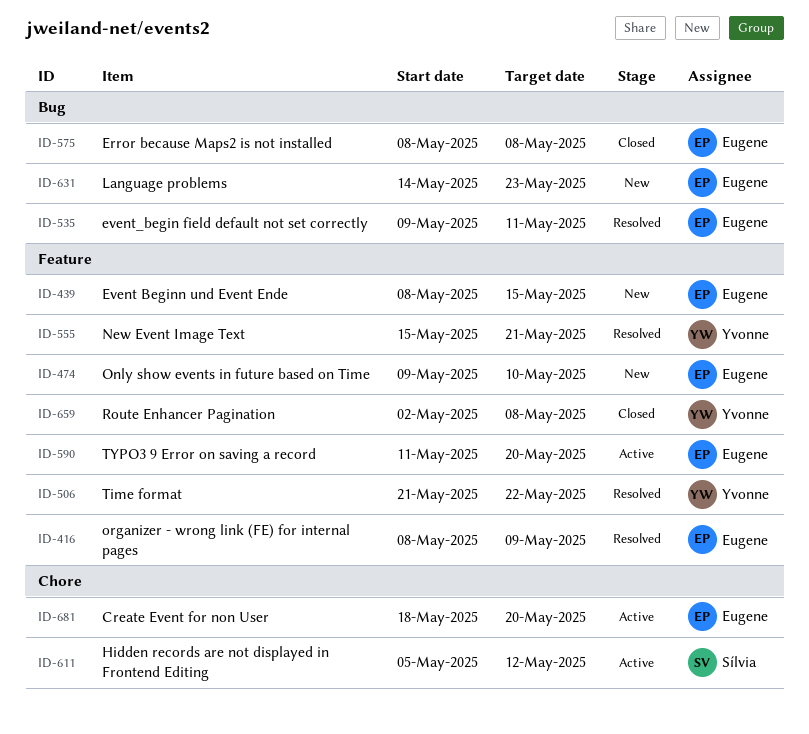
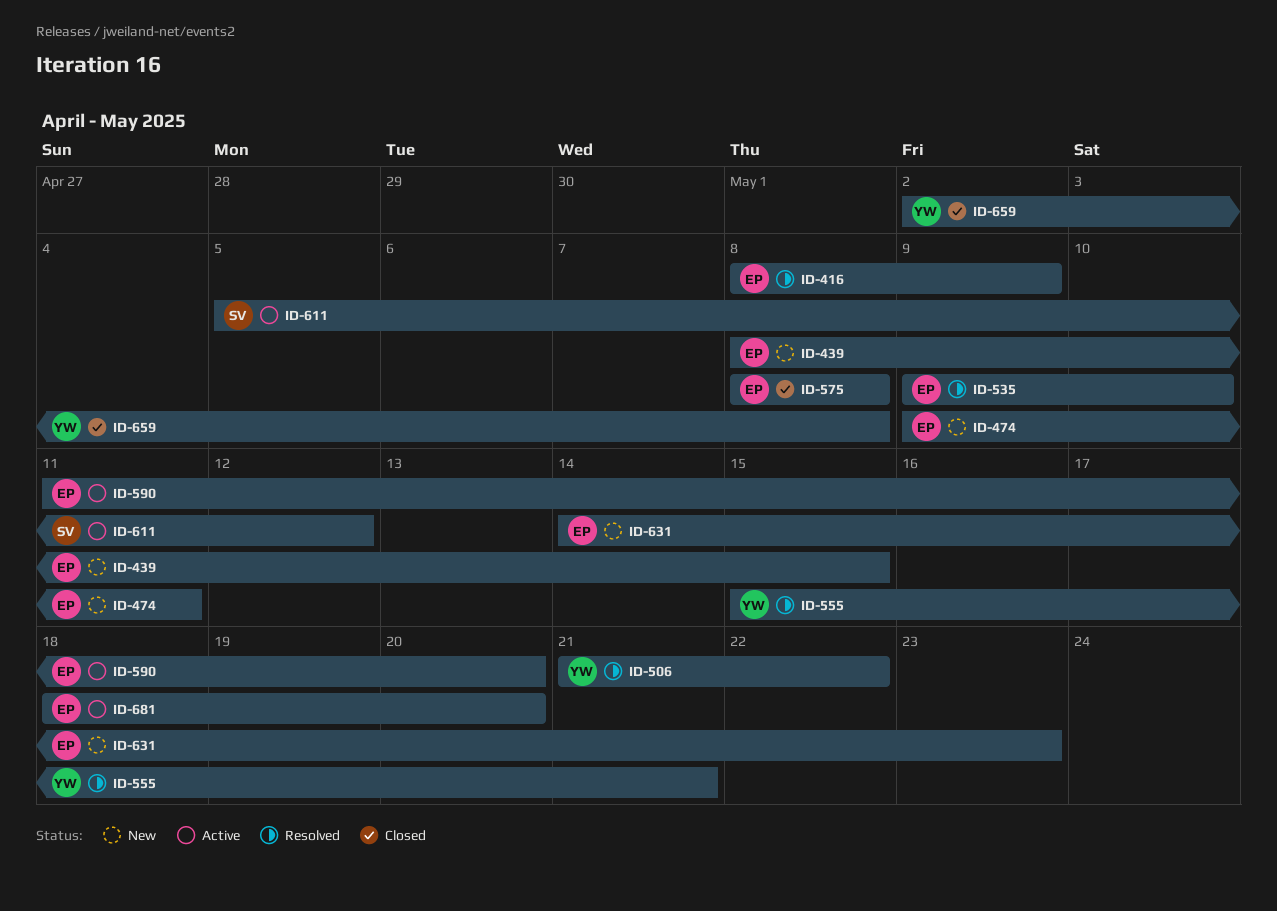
ID-474, due: May 10 -> May 11
ID-535, due: May 11 -> May 10

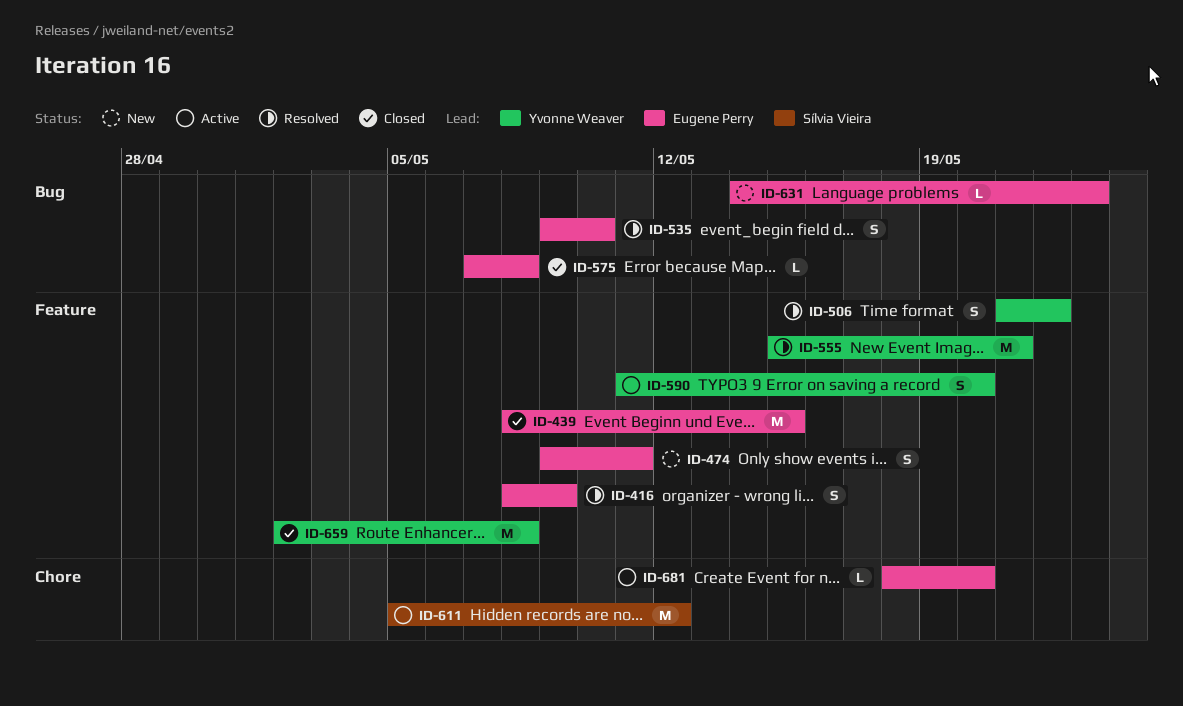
ID-439, status: New -> Closed
ID-575, start: May 8 -> May 7
ID-590, owner: Eugene Perry -> Yvonne Weaver

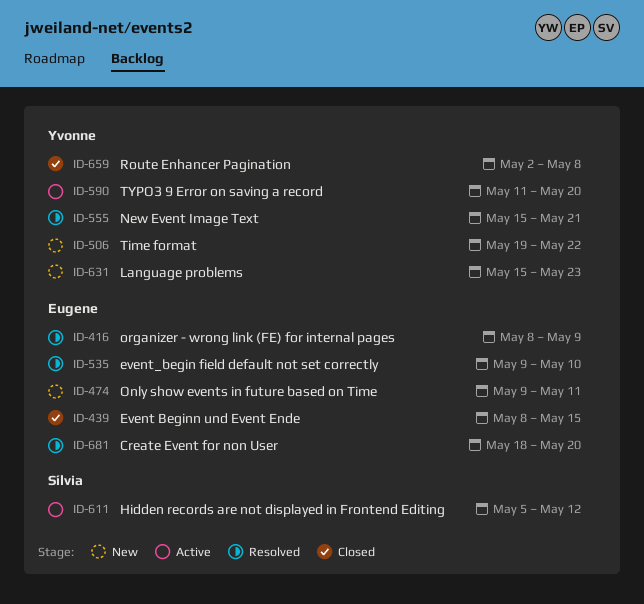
ID-506, status: Resolved -> New
ID-506, start: May 21 -> May 19
ID-575: present -> none
ID-631, owner: Eugene Perry -> Yvonne Weaver
ID-631, start: May 14 -> May 15
ID-681, status: Active -> Resolved

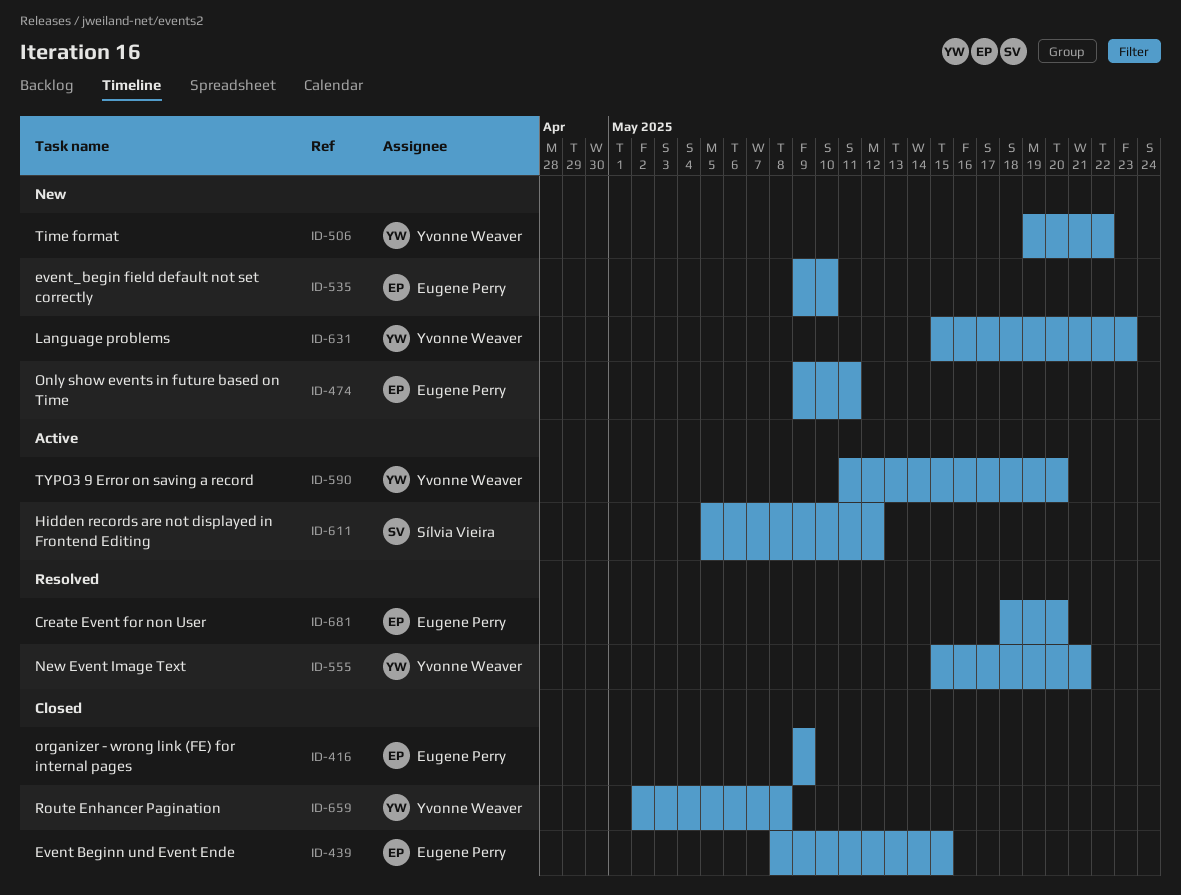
ID-416, status: Resolved -> Closed
ID-416, start: May 8 -> May 9
ID-535, status: Resolved -> New

